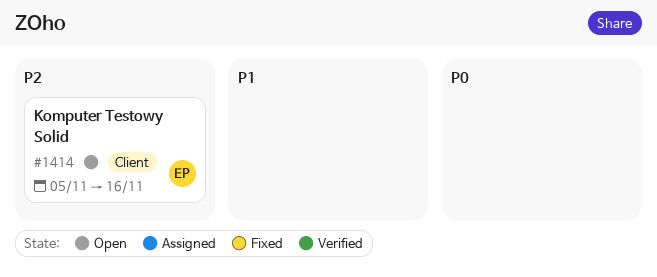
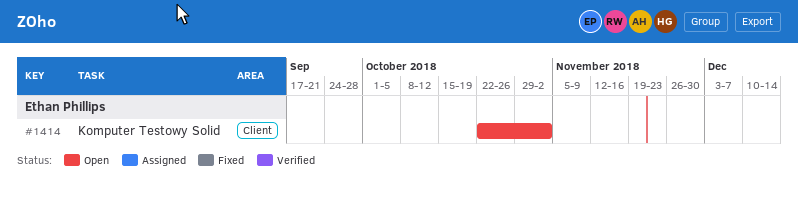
#1414, start: Nov 5 -> Oct 22
#1414, due: Nov 16 -> Nov 2

